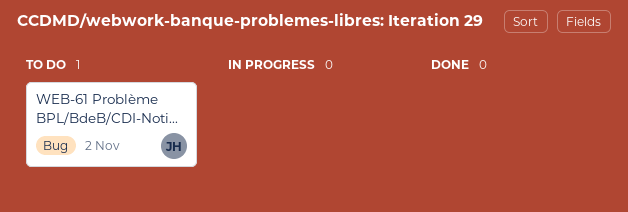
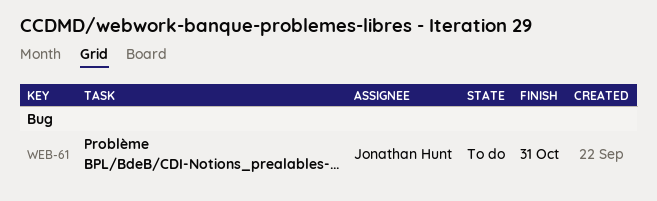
WEB-61, due: Nov 2 -> Oct 31

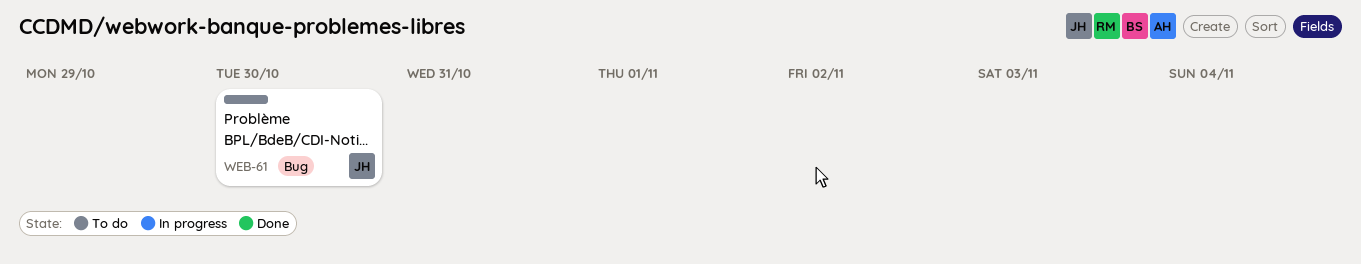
WEB-61, due: Oct 31 -> Oct 30

